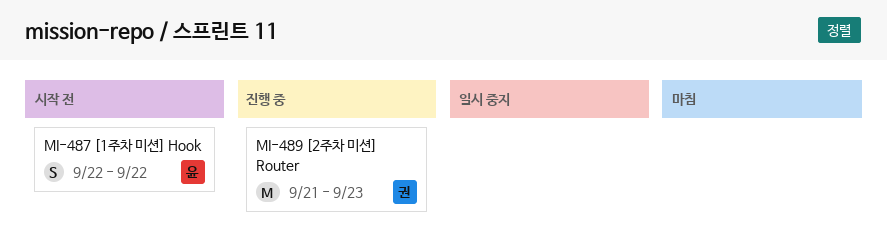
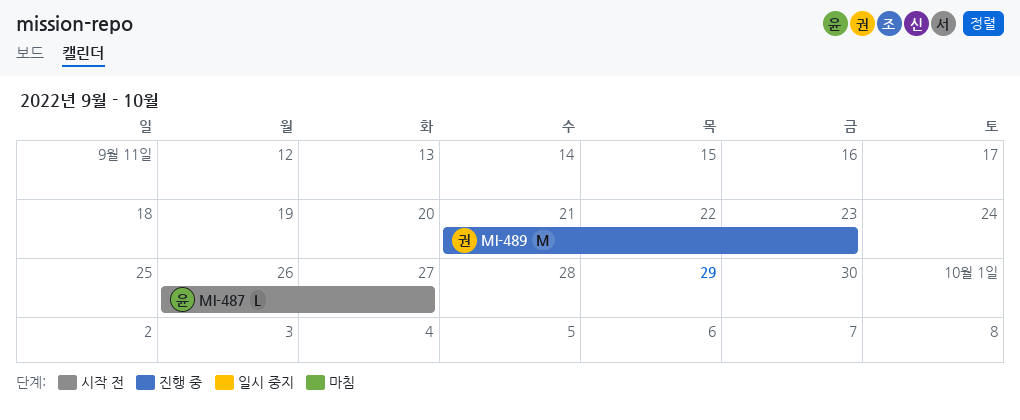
MI-487, estimate: S -> L
MI-487, start: Sep 22 -> Sep 26
MI-487, due: Sep 22 -> Sep 27

